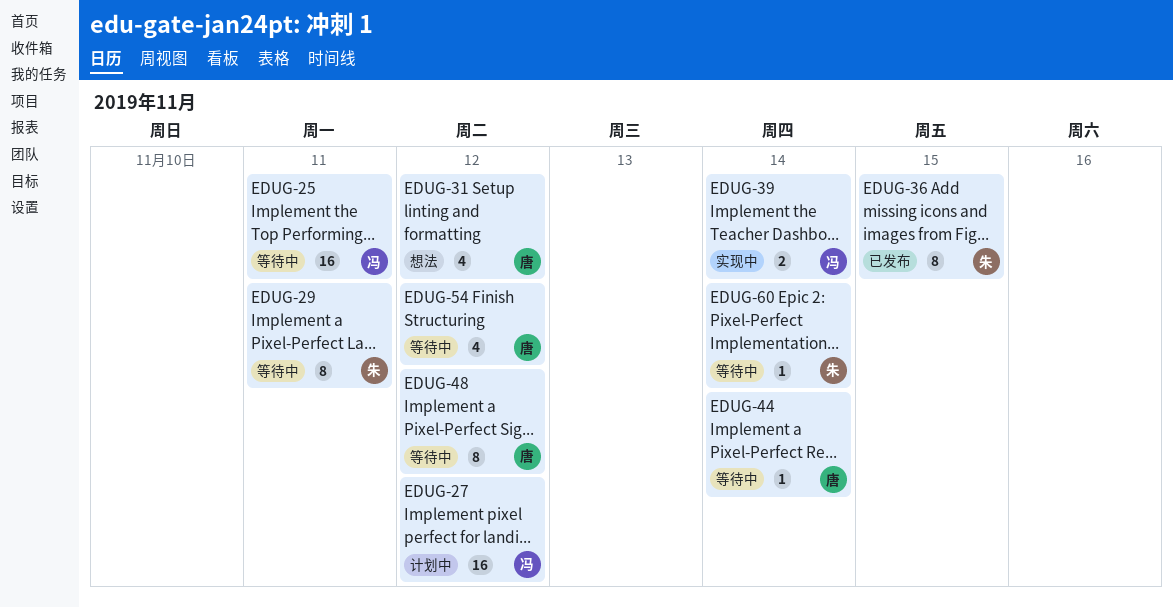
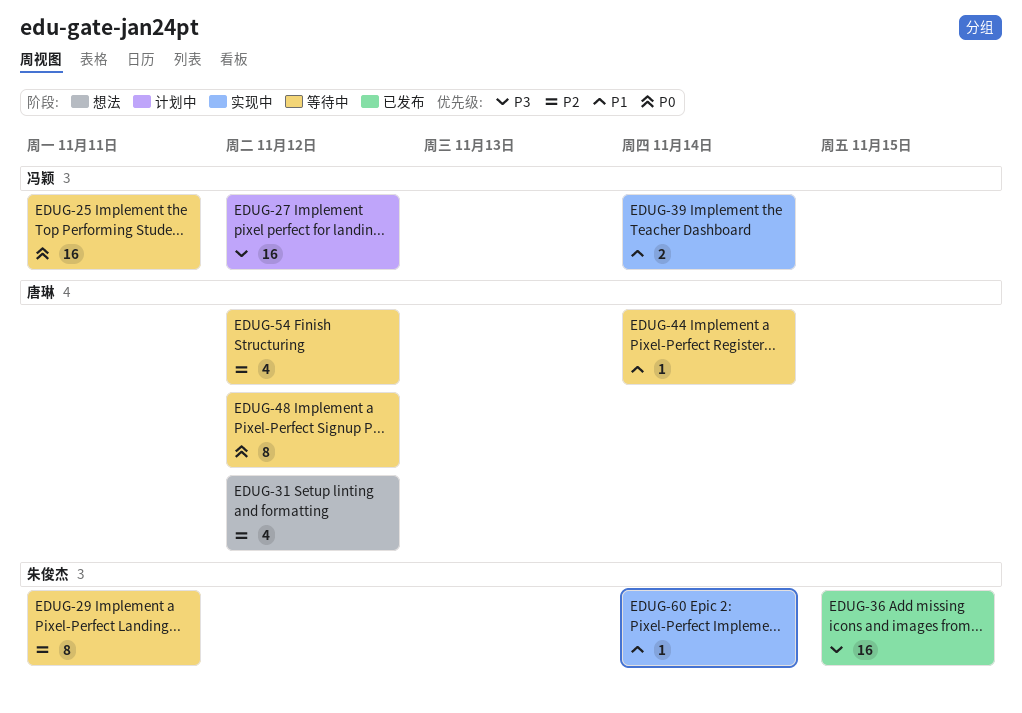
EDUG-36, estimate: 8 -> 16
EDUG-60, status: 等待中 -> 实现中

